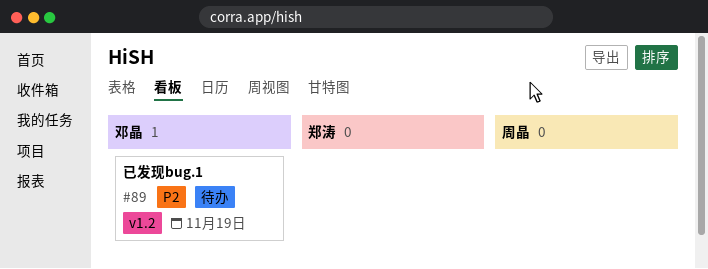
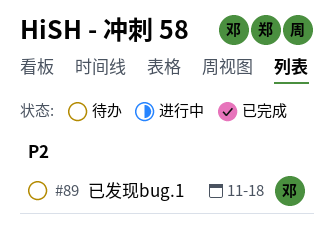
#89, due: Nov 19 -> Nov 18

